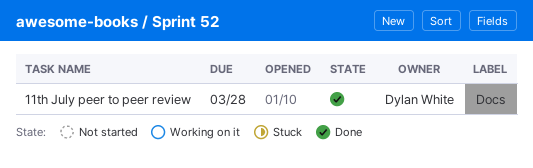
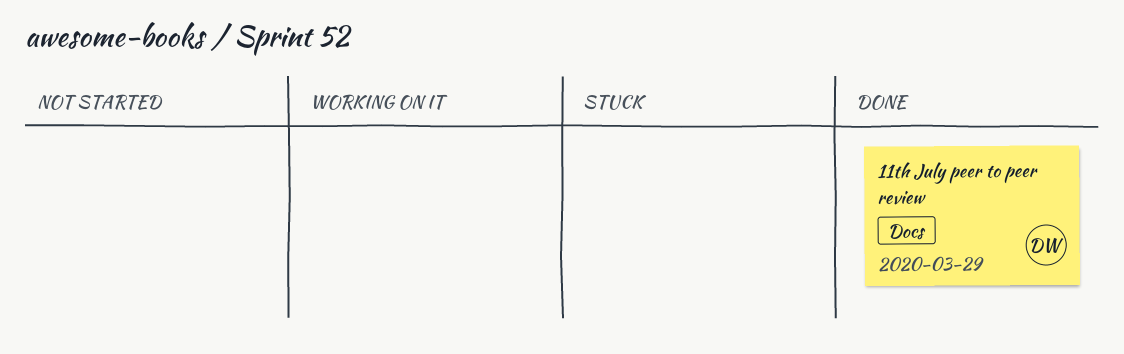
11th July peer to peer review, due: Mar 28 -> Mar 29

